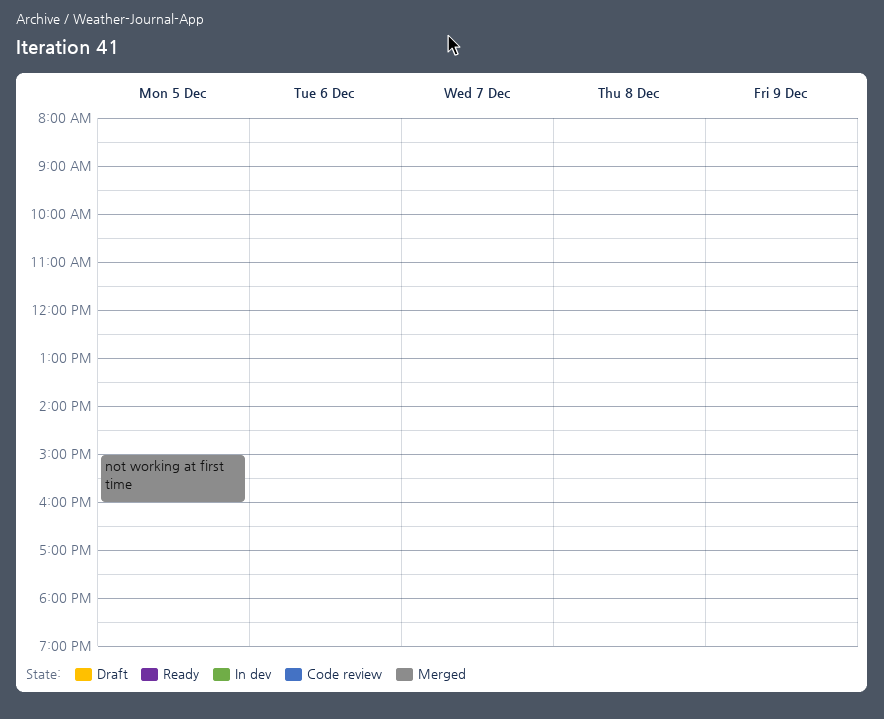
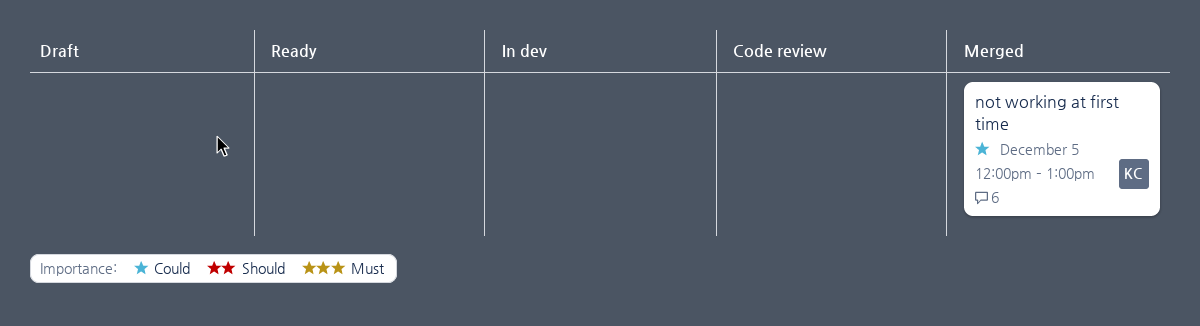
not working at first time, begins: 15:00 -> 12:00
not working at first time, ends: 16:00 -> 13:00

